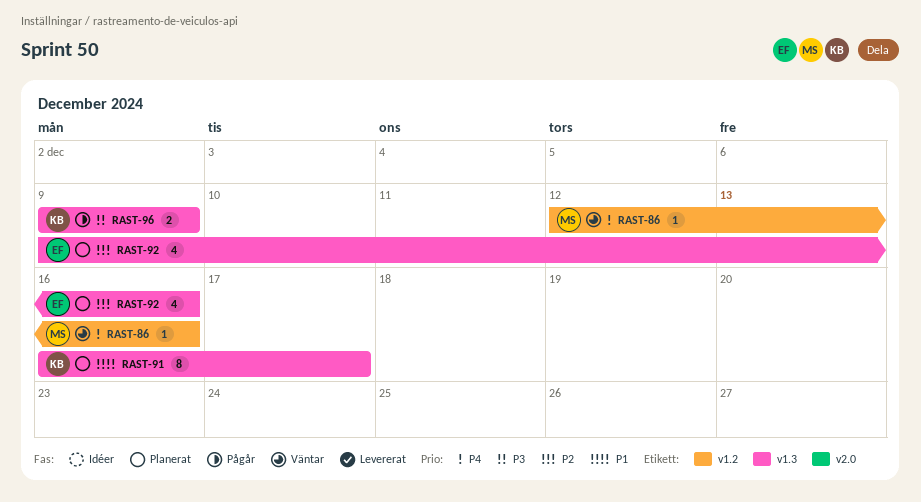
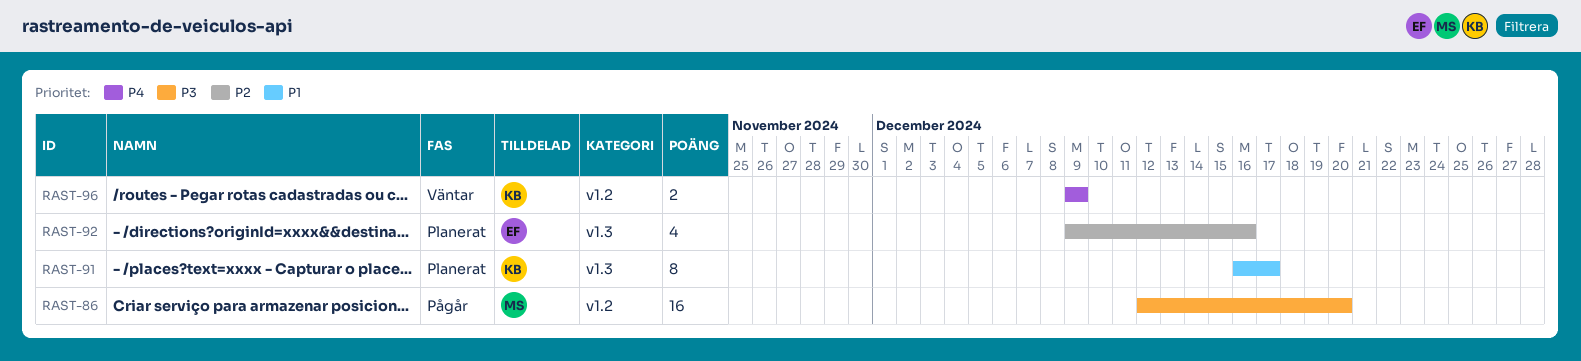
RAST-86, status: Väntar -> Pågår
RAST-86, priority: P4 -> P3
RAST-86, estimate: 1 -> 16
RAST-86, due: Dec 16 -> Dec 20
RAST-96, status: Pågår -> Väntar
RAST-96, priority: P3 -> P4
RAST-96, label: v1.3 -> v1.2

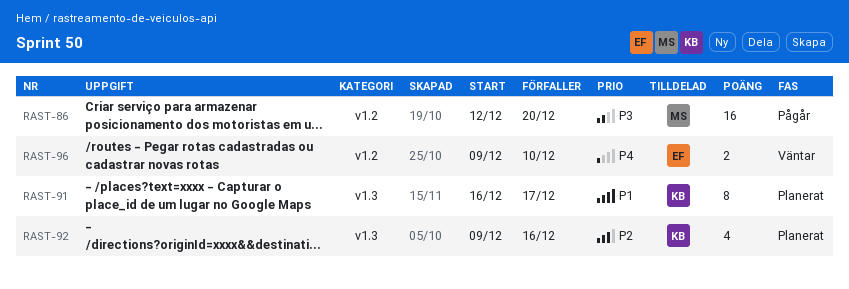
RAST-92, owner: EF -> KB
RAST-96, owner: KB -> EF
RAST-96, due: Dec 9 -> Dec 10

